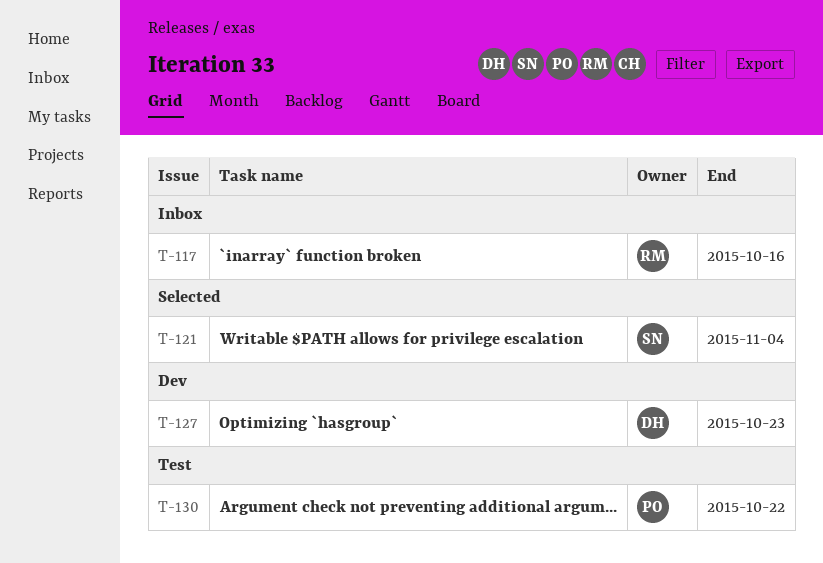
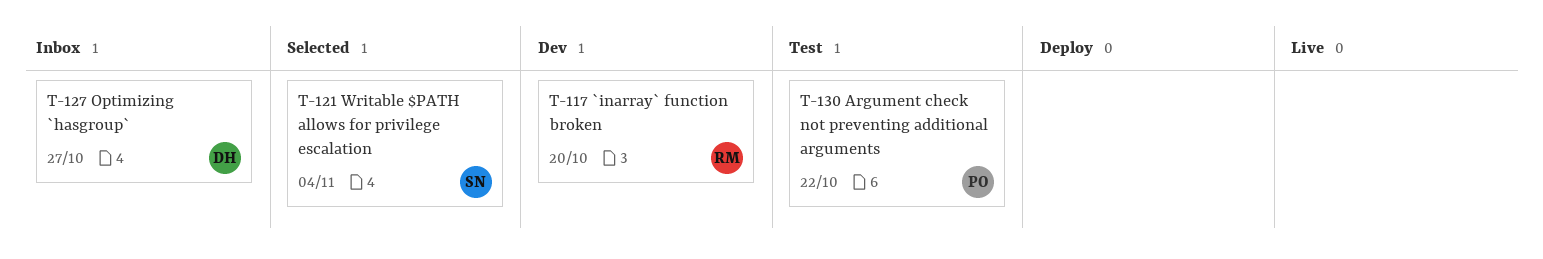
T-117, status: Inbox -> Dev
T-117, due: Oct 16 -> Oct 20
T-127, status: Dev -> Inbox
T-127, due: Oct 23 -> Oct 27

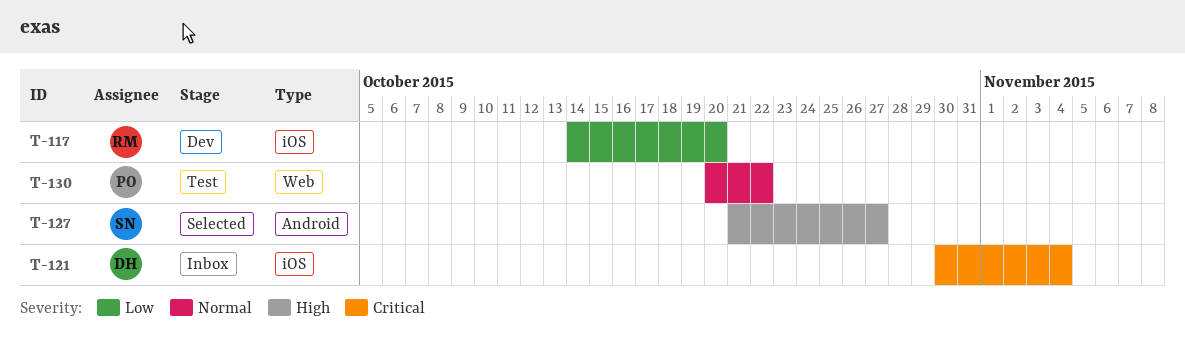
T-121, status: Selected -> Inbox
T-121, owner: SN -> DH
T-127, status: Inbox -> Selected
T-127, owner: DH -> SN

